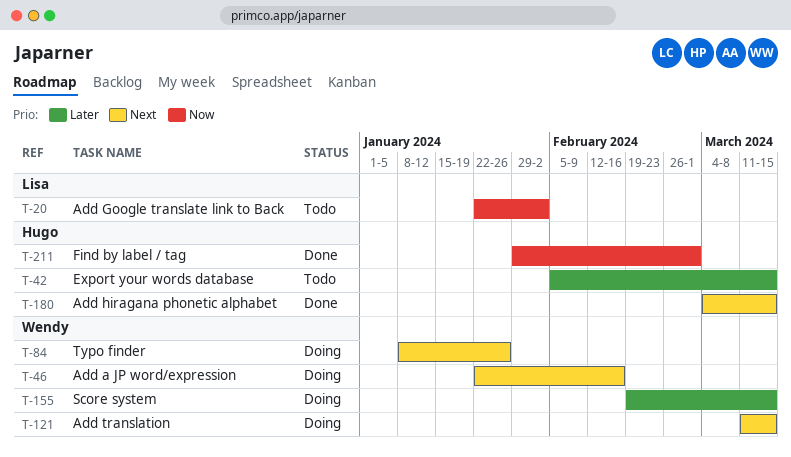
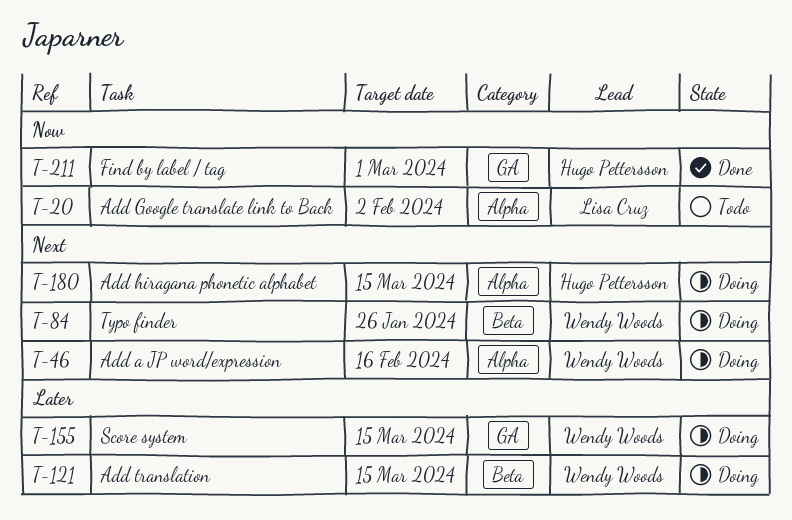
T-42: present -> none
T-121, priority: Next -> Later
T-180, status: Done -> Doing

